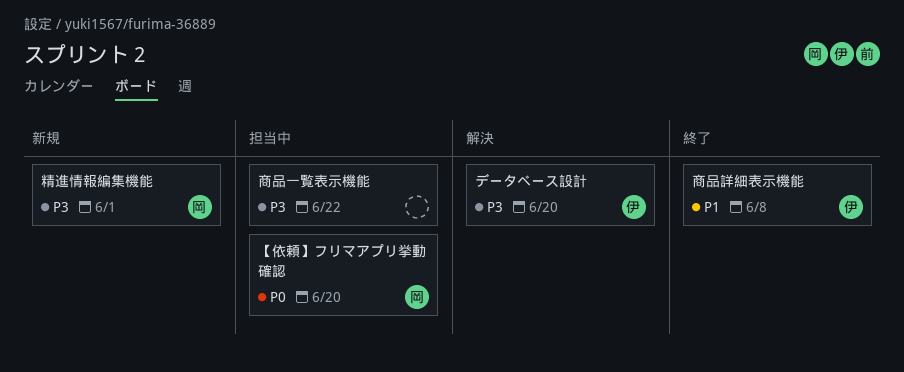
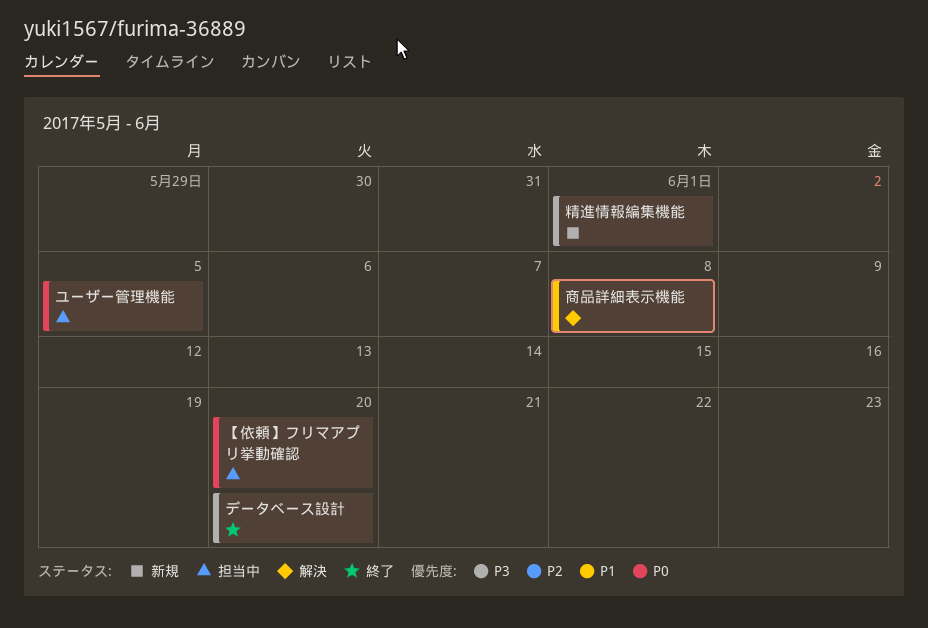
データベース設計, status: 解決 -> 終了
ユーザー管理機能: none -> present
商品一覧表示機能: present -> none
商品詳細表示機能, status: 終了 -> 解決

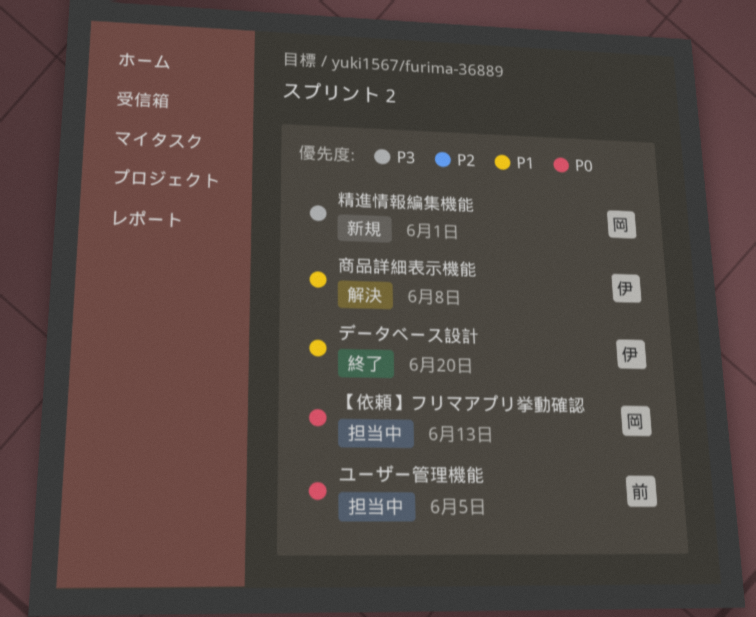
【依頼】フリマアプリ挙動確認, due: Jun 20 -> Jun 13
データベース設計, priority: P3 -> P1

